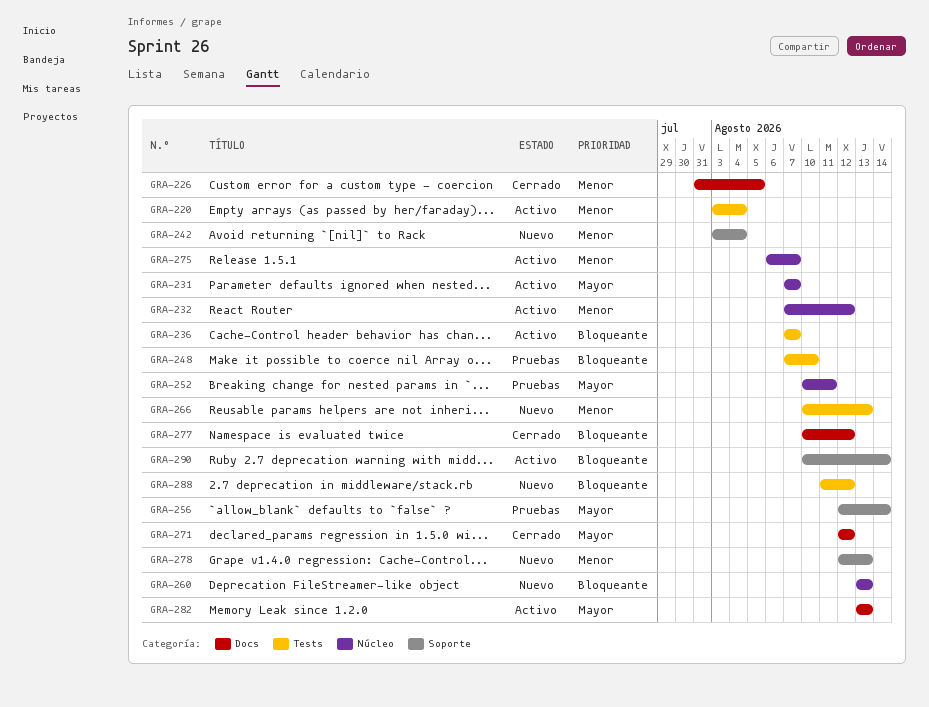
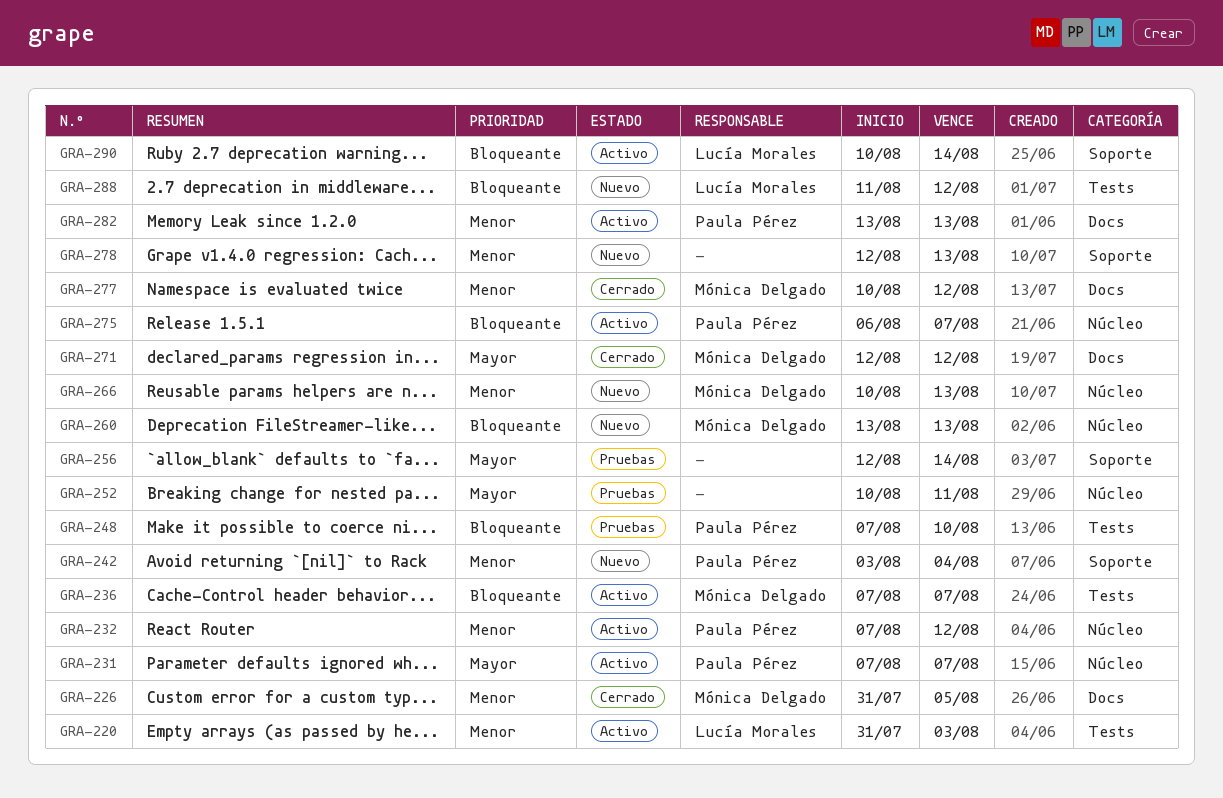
GRA-220, start: Aug 3 -> Jul 31
GRA-220, due: Aug 4 -> Aug 3
GRA-266, label: Tests -> Núcleo
GRA-275, priority: Menor -> Bloqueante
GRA-277, priority: Bloqueante -> Menor
GRA-282, priority: Mayor -> Menor

